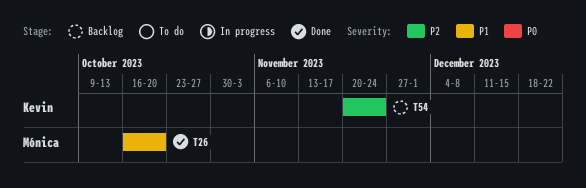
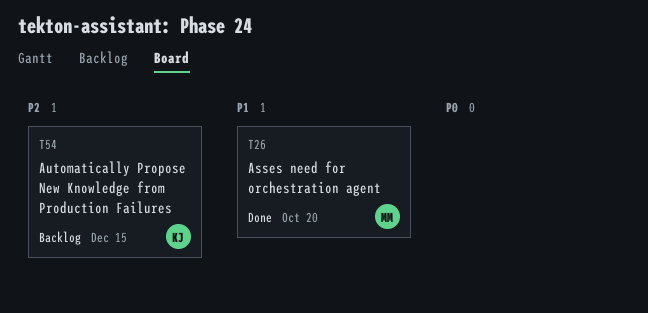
T54, due: Nov 24 -> Dec 15

